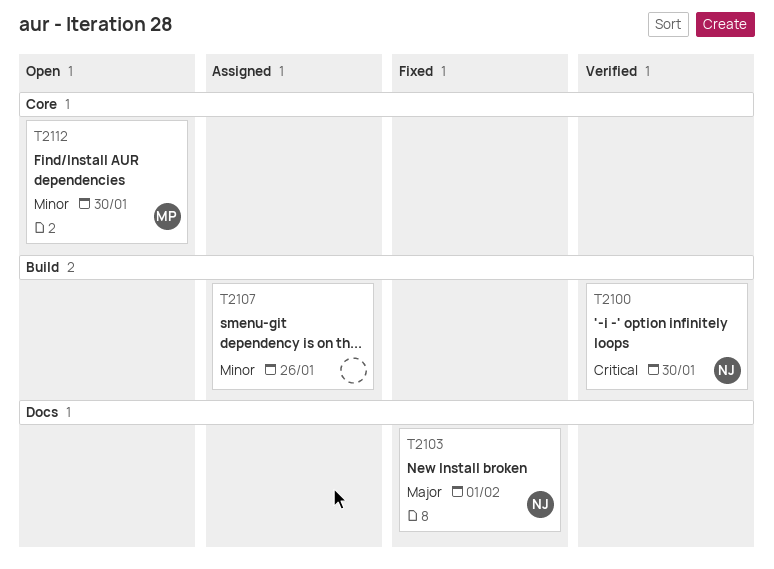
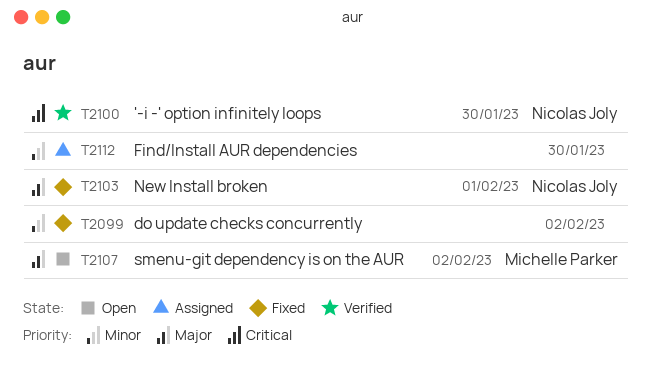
T2099: none -> present
T2107, status: Assigned -> Open
T2107, owner: none -> Michelle Parker
T2107, priority: Minor -> Major
T2107, due: Jan 26 -> Feb 2
T2112, status: Open -> Assigned
T2112, owner: Michelle Parker -> none

